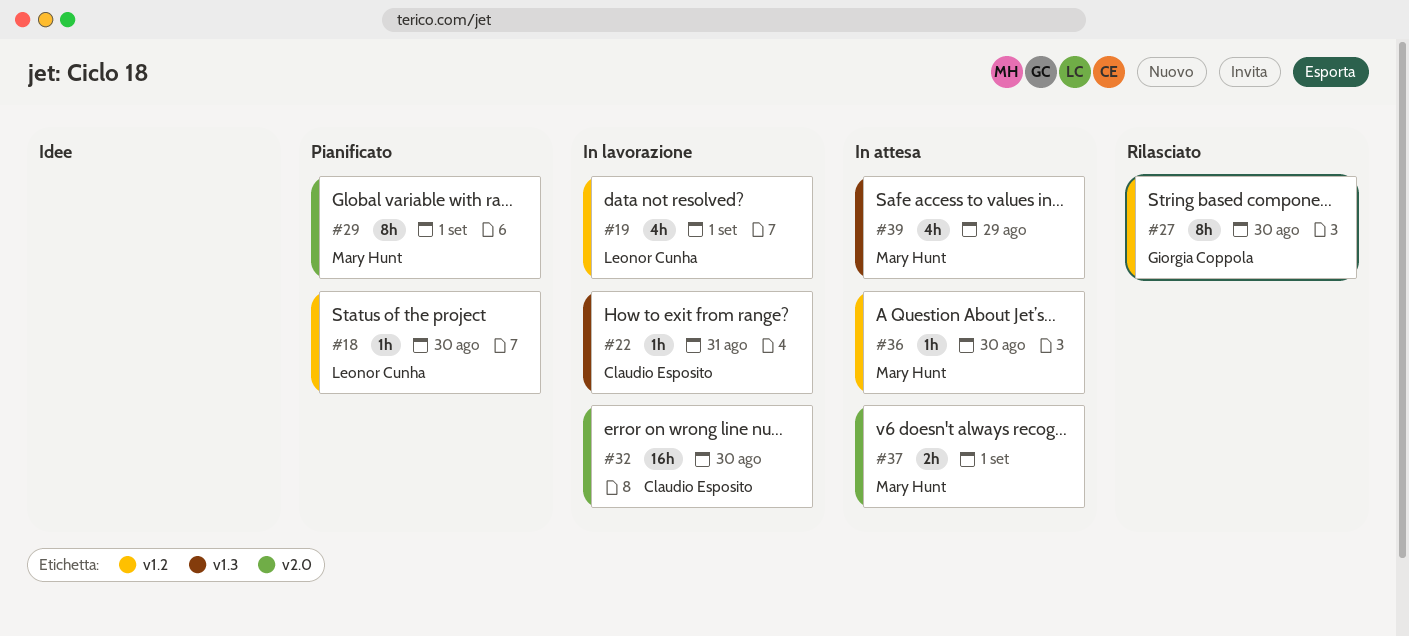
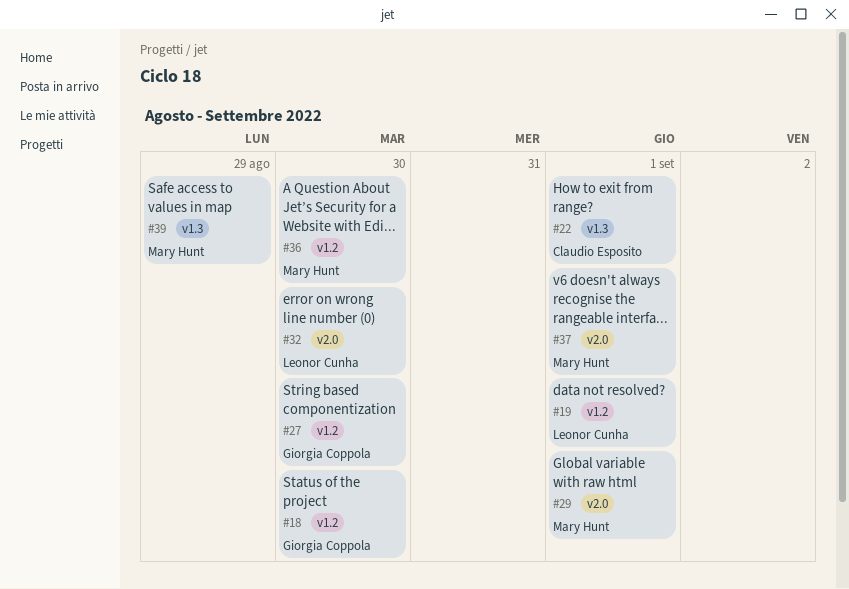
#18, owner: Leonor Cunha -> Giorgia Coppola
#22, due: Aug 31 -> Sep 1
#32, owner: Claudio Esposito -> Leonor Cunha

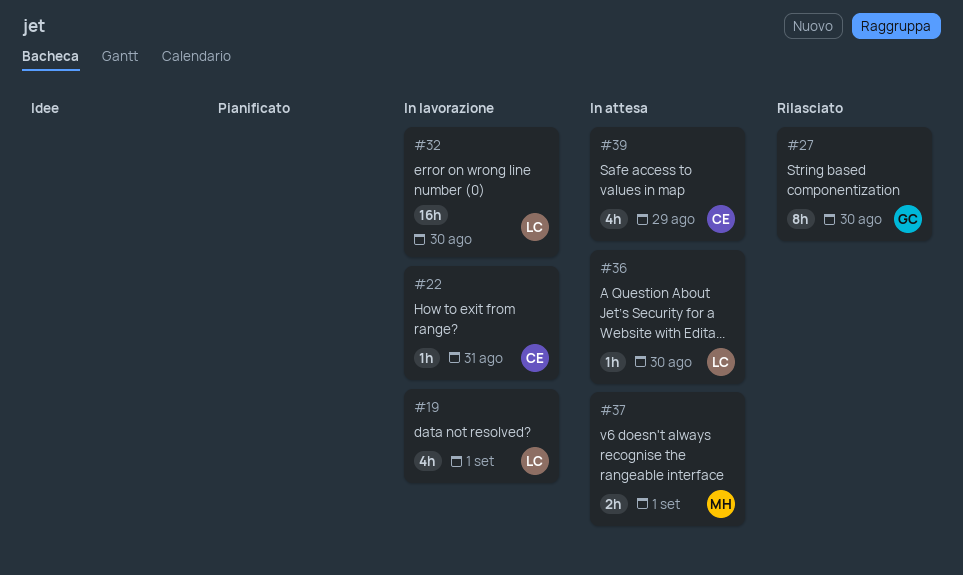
#18: present -> none
#22, due: Sep 1 -> Aug 31
#29: present -> none
#36, owner: Mary Hunt -> Leonor Cunha
#39, owner: Mary Hunt -> Claudio Esposito

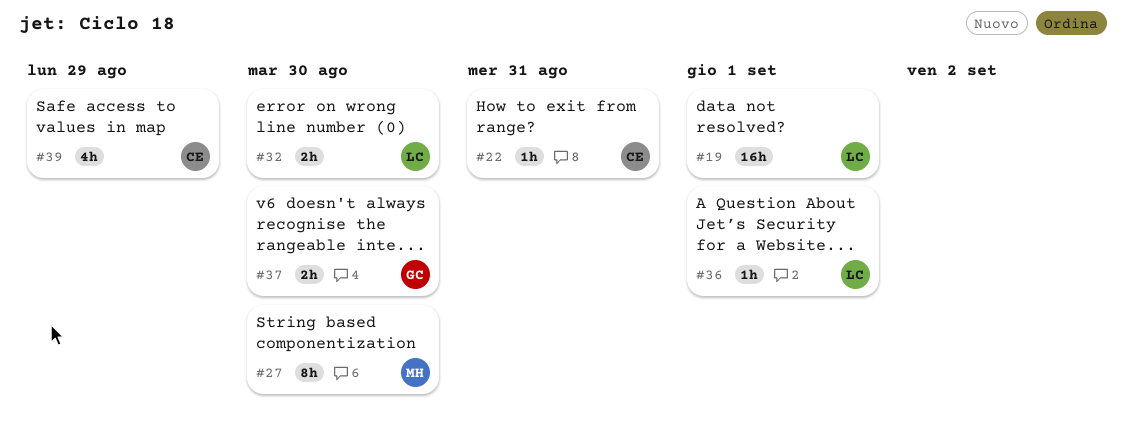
#19, estimate: 4h -> 16h
#27, owner: GC -> MH
#32, estimate: 16h -> 2h
#36, due: Aug 30 -> Sep 1
#37, owner: MH -> GC
#37, due: Sep 1 -> Aug 30

